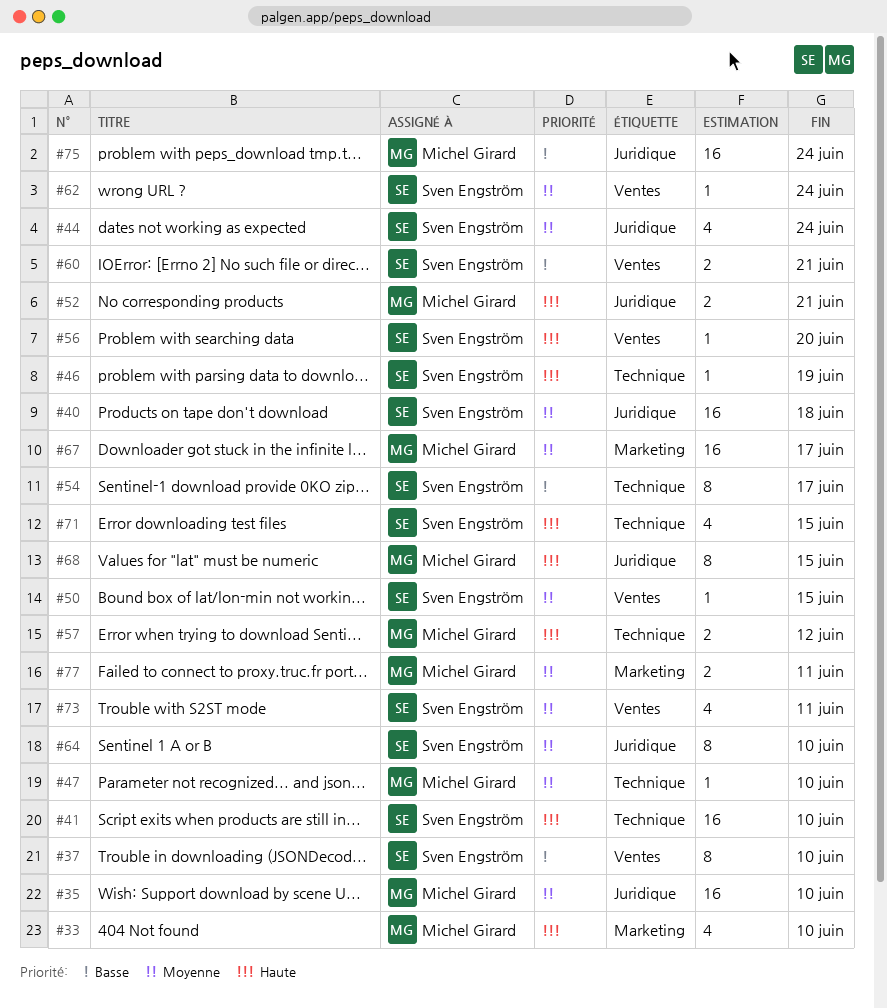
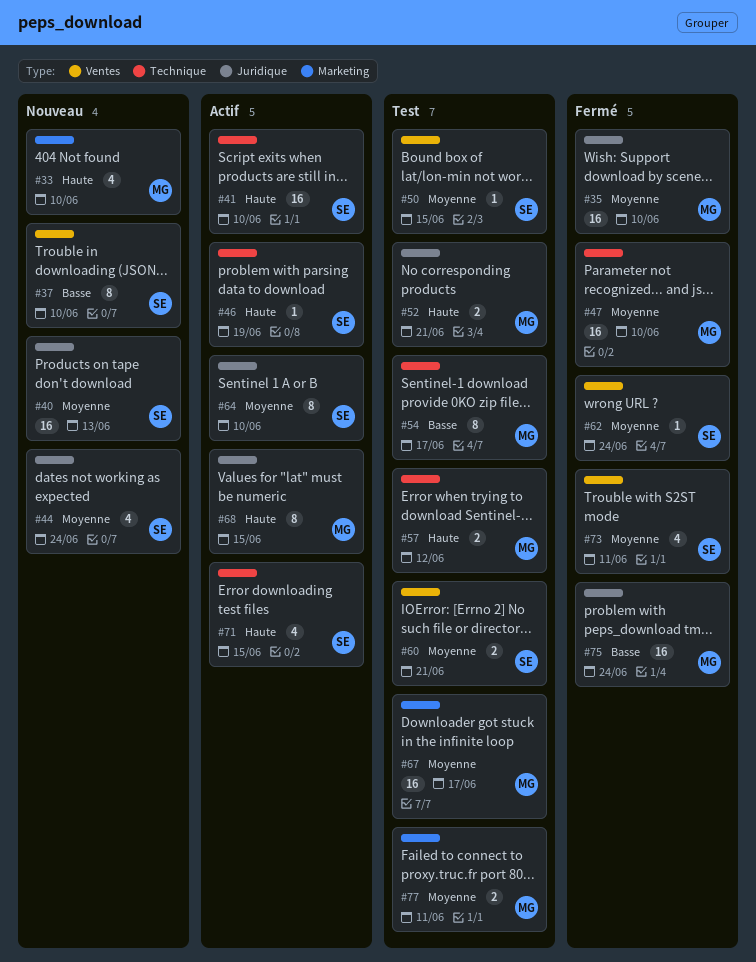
#40, due: Jun 18 -> Jun 13
#47, estimate: 1 -> 16
#54, owner: Sven Engström -> Michel Girard
#56: present -> none
#60, priority: Basse -> Moyenne

